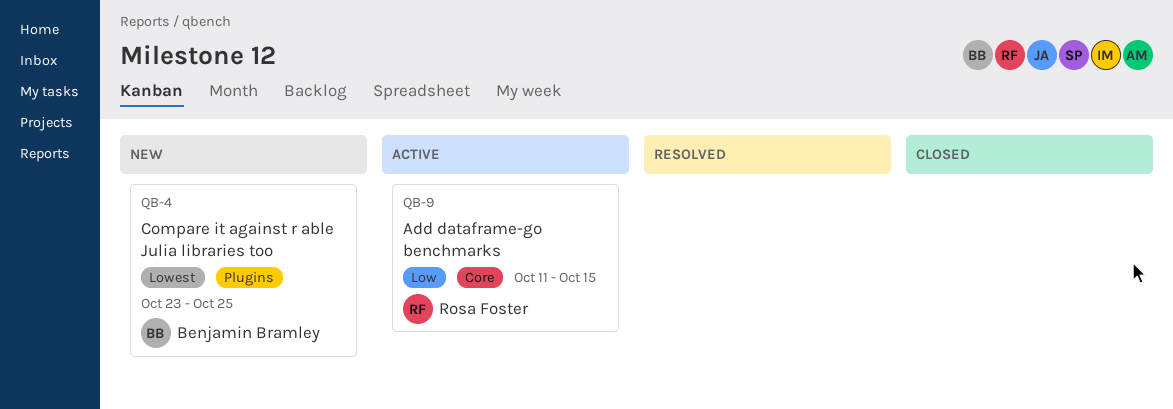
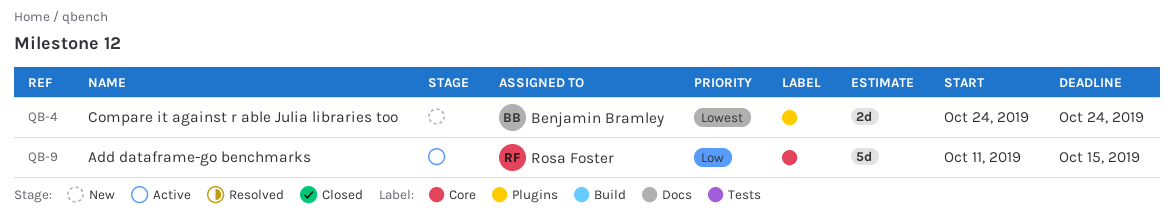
QB-4, start: Oct 23 -> Oct 24
QB-4, due: Oct 25 -> Oct 24

